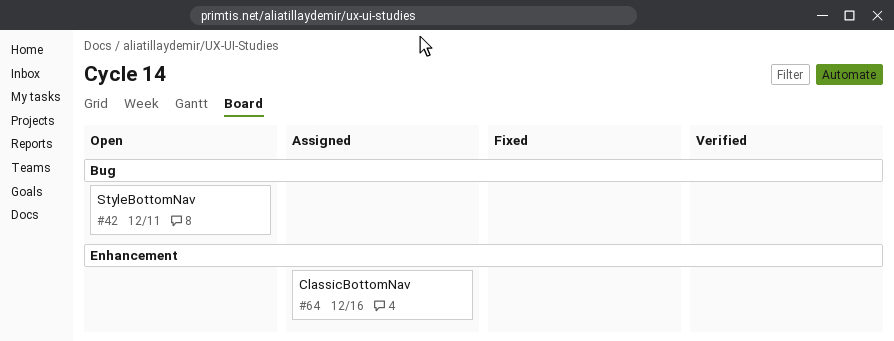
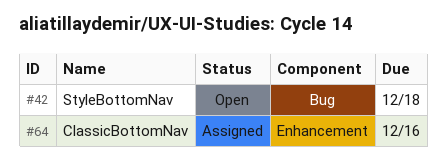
#42, due: Dec 11 -> Dec 18

